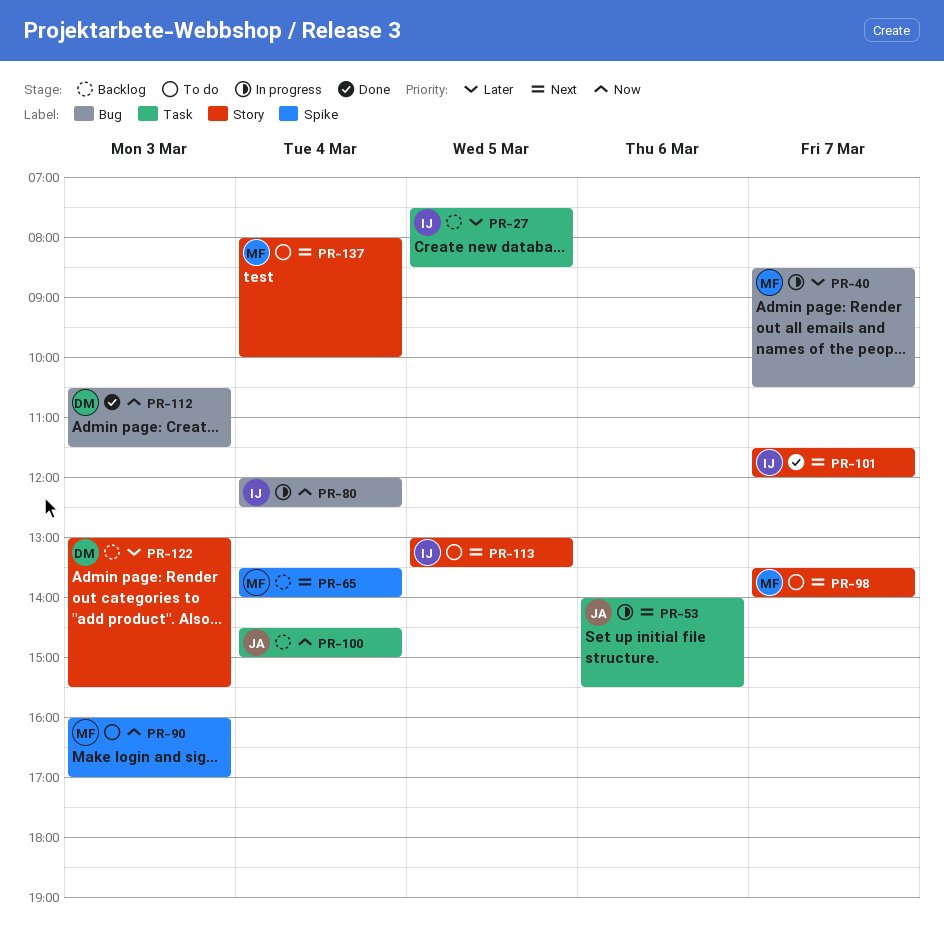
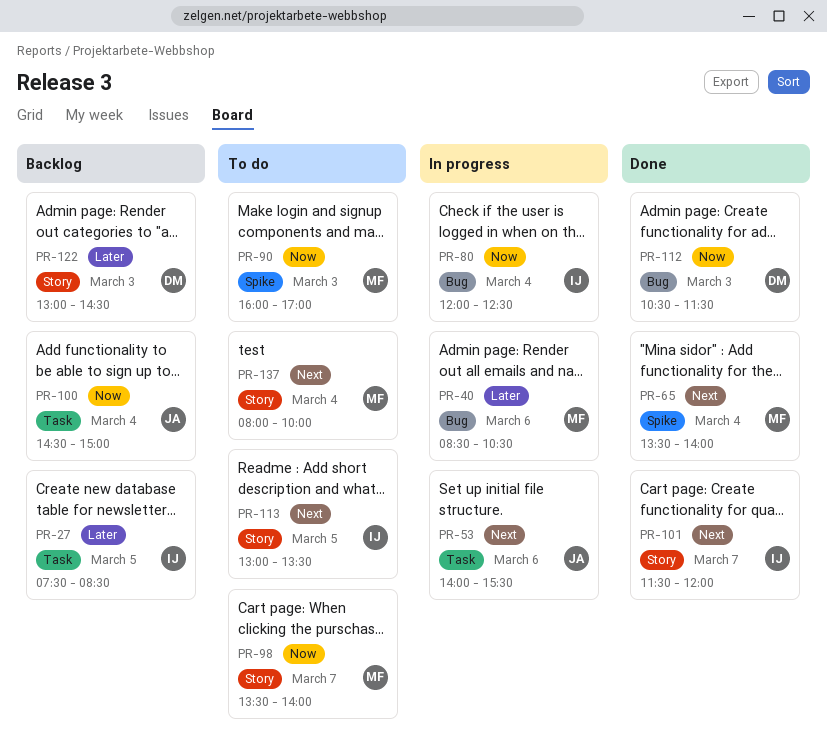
PR-40, day: Mar 7 -> Mar 6
PR-65, status: Backlog -> Done
PR-98, priority: Next -> Now
PR-122, ends: 15:30 -> 14:30

